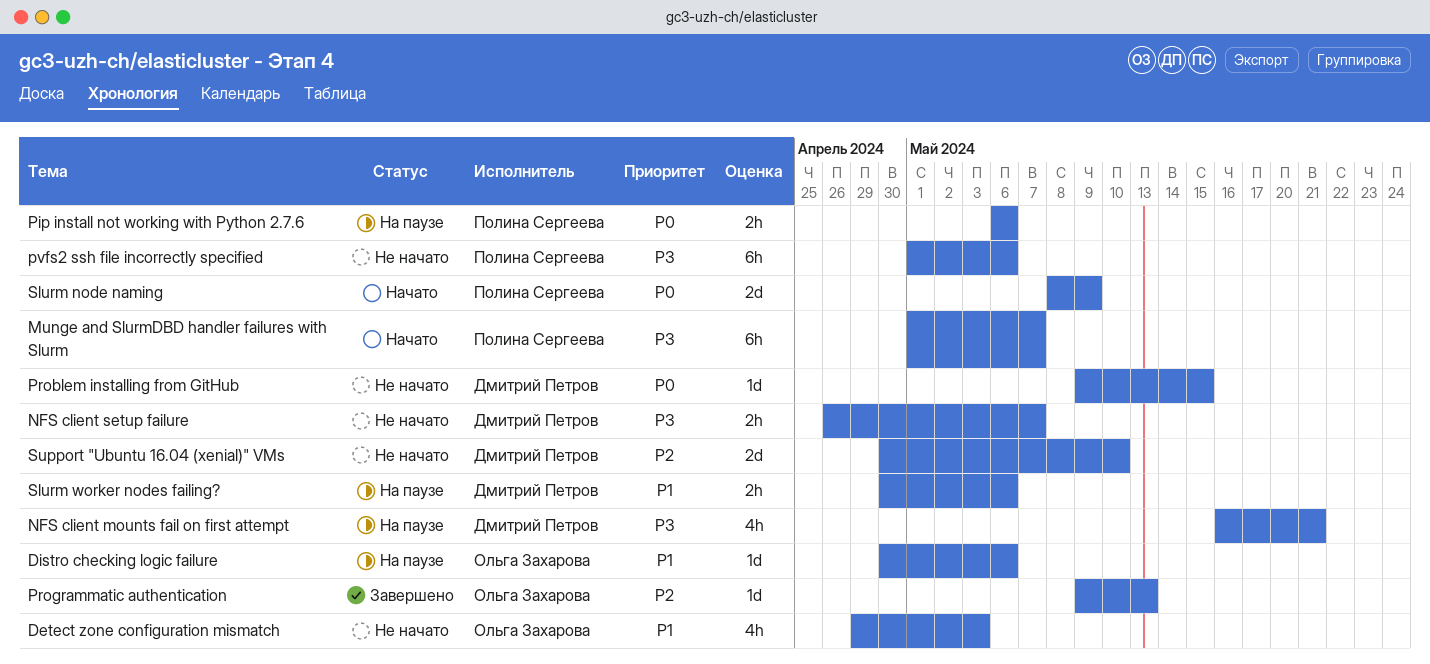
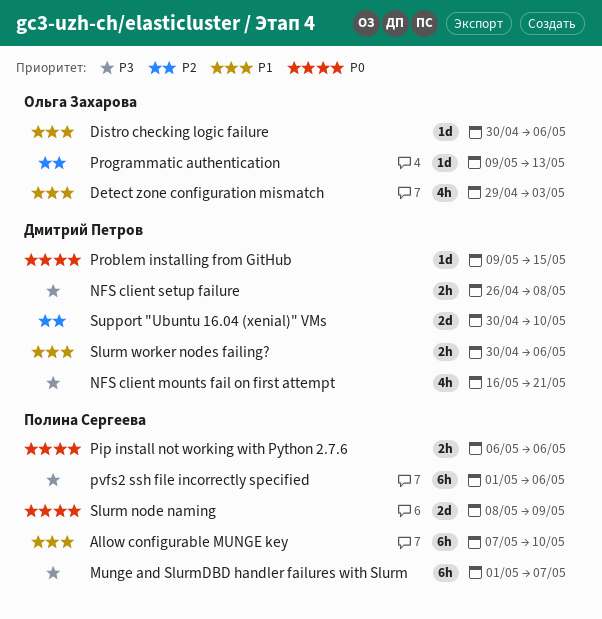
Allow configurable MUNGE key: none -> present
NFS client setup failure, due: May 7 -> May 8

